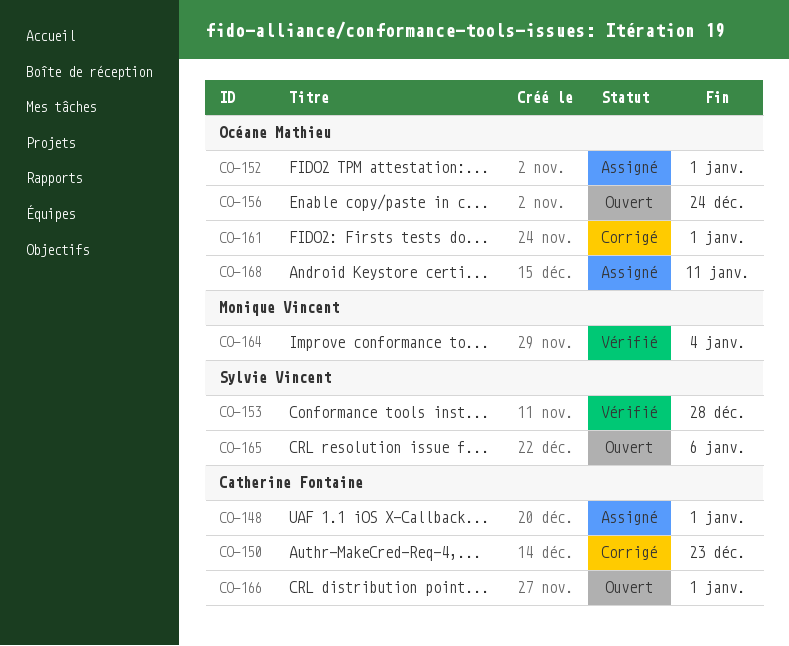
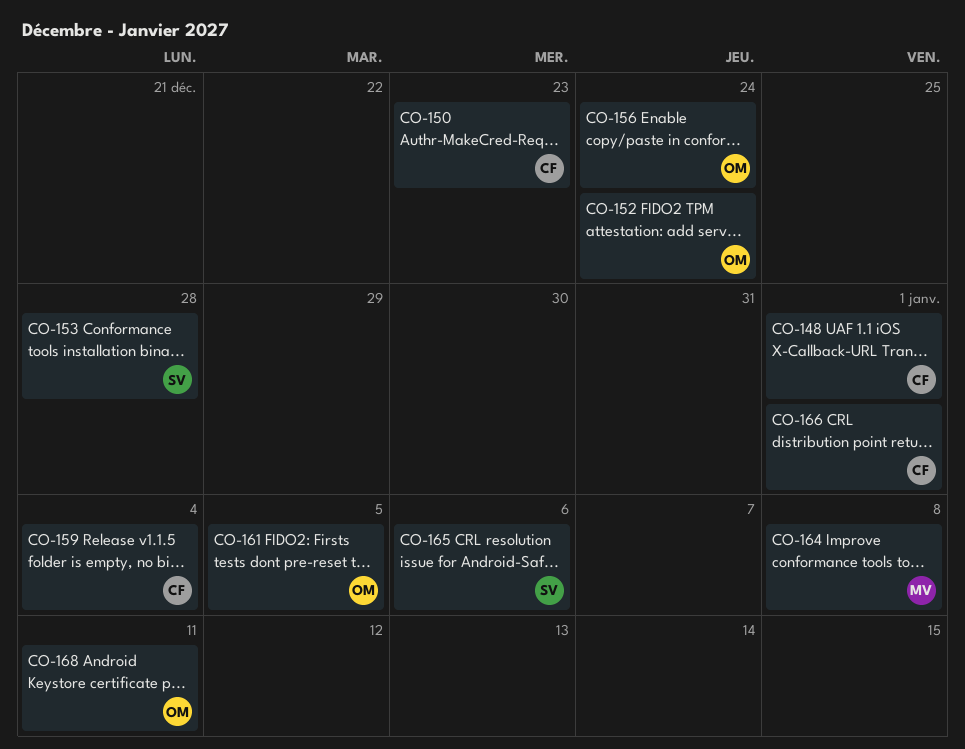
CO-152, due: Jan 1 -> Dec 24
CO-159: none -> present
CO-161, due: Jan 1 -> Jan 5
CO-164, due: Jan 4 -> Jan 8

